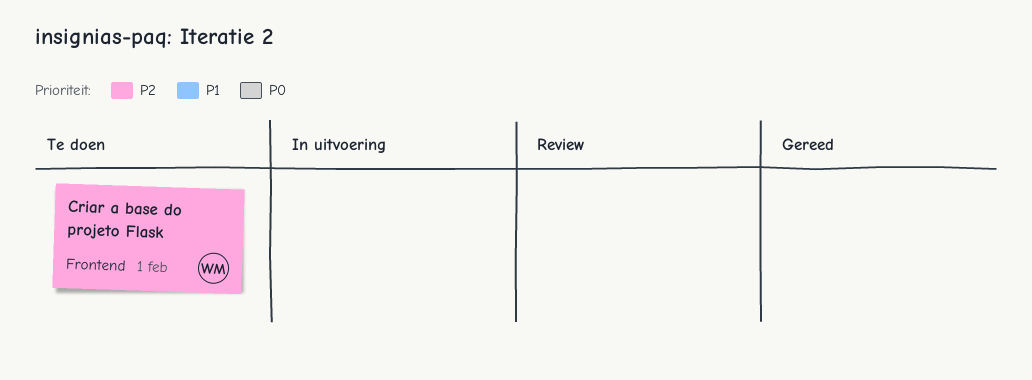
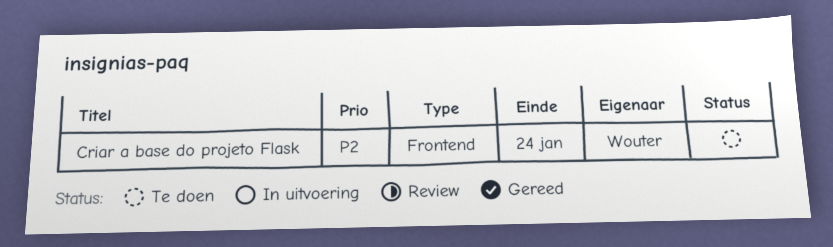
Criar a base do projeto Flask, due: Feb 1 -> Jan 24

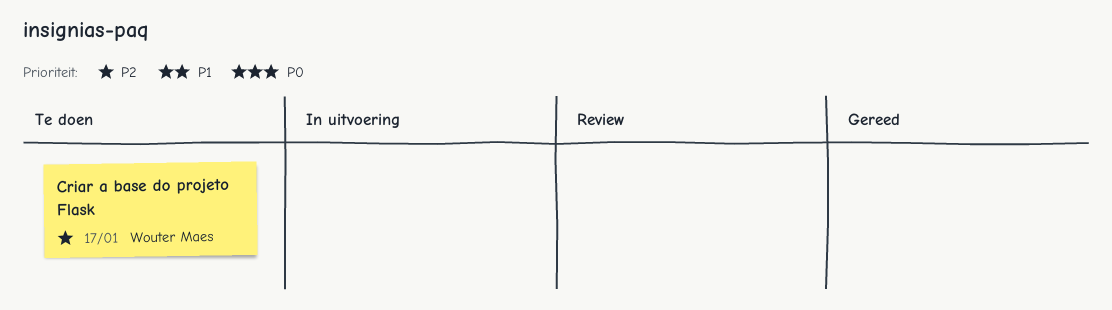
Criar a base do projeto Flask, due: Jan 24 -> Jan 17

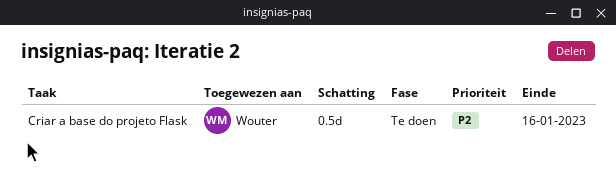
Criar a base do projeto Flask, due: Jan 17 -> Jan 16

